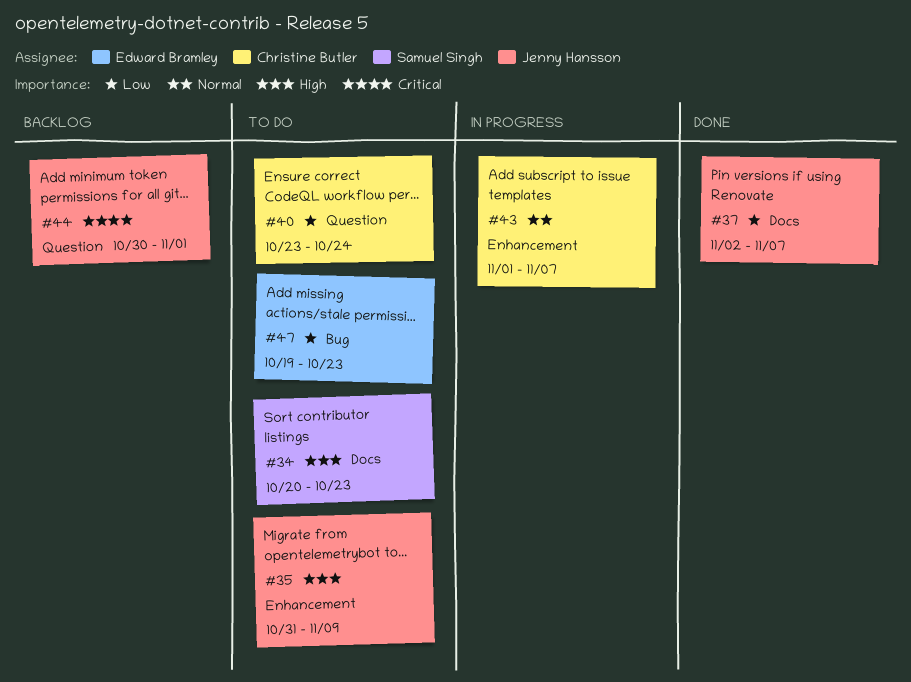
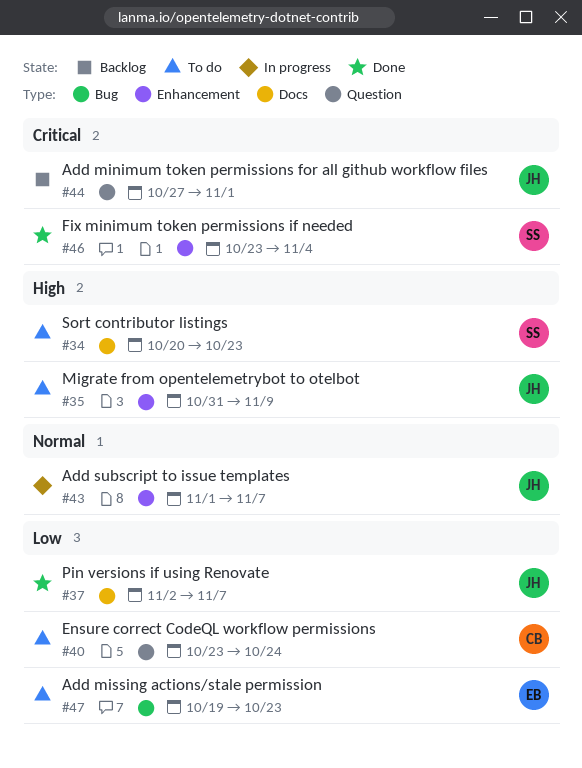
#43, owner: Christine Butler -> Jenny Hansson
#44, start: Oct 30 -> Oct 27
#46: none -> present

